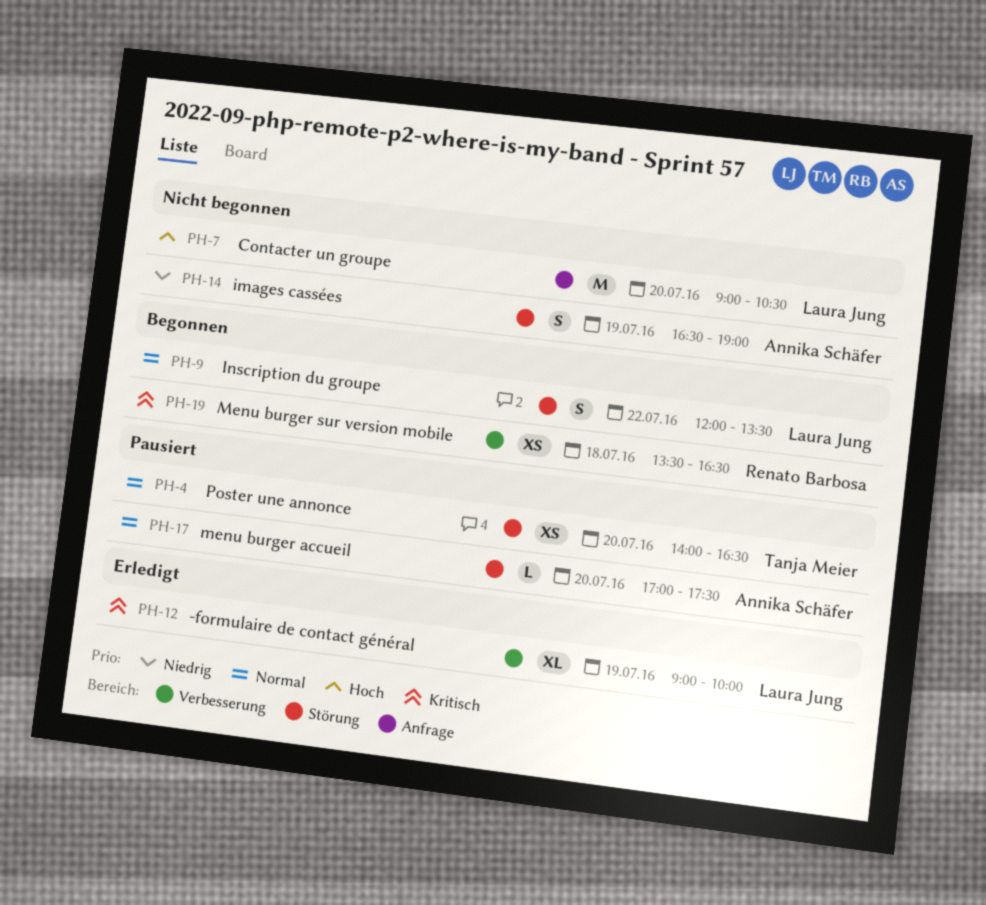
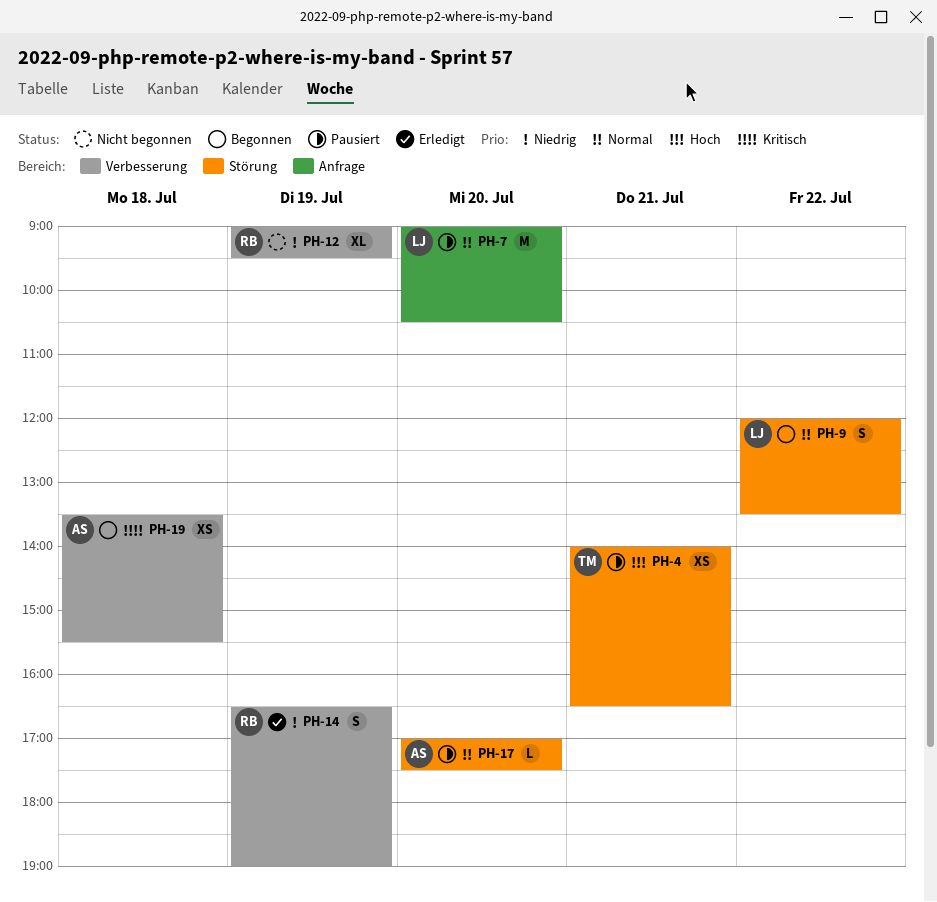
PH-4, priority: Normal -> Hoch
PH-4, day: Jul 20 -> Jul 21
PH-7, status: Nicht begonnen -> Pausiert
PH-7, priority: Hoch -> Normal
PH-12, status: Erledigt -> Nicht begonnen
PH-12, owner: Laura Jung -> Renato Barbosa
PH-12, priority: Kritisch -> Niedrig
PH-12, ends: 10:00 -> 09:30
PH-14, status: Nicht begonnen -> Erledigt
PH-14, owner: Annika Schäfer -> Renato Barbosa
PH-14, label: Störung -> Verbesserung
PH-19, owner: Renato Barbosa -> Annika Schäfer
PH-19, ends: 16:30 -> 15:30

